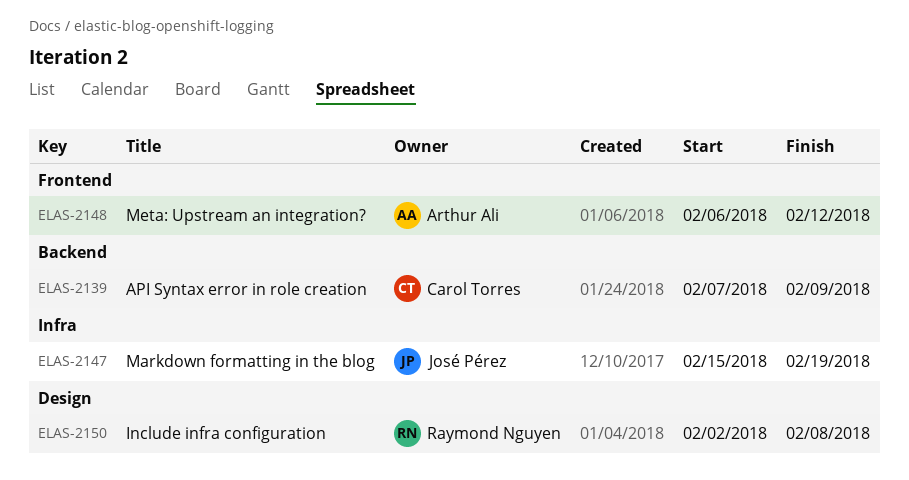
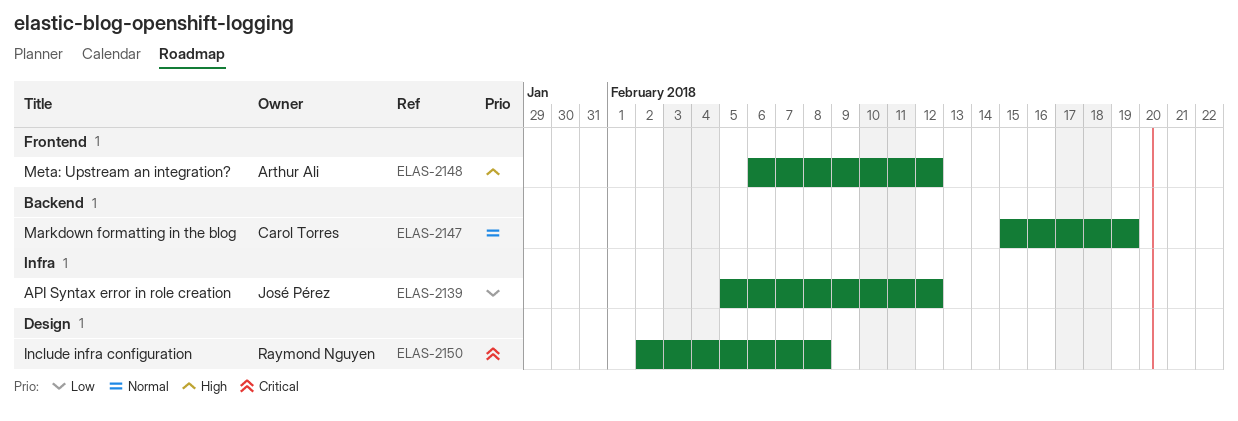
ELAS-2139, owner: Carol Torres -> José Pérez
ELAS-2139, label: Backend -> Infra
ELAS-2139, start: Feb 7 -> Feb 5
ELAS-2139, due: Feb 9 -> Feb 12
ELAS-2147, owner: José Pérez -> Carol Torres
ELAS-2147, label: Infra -> Backend

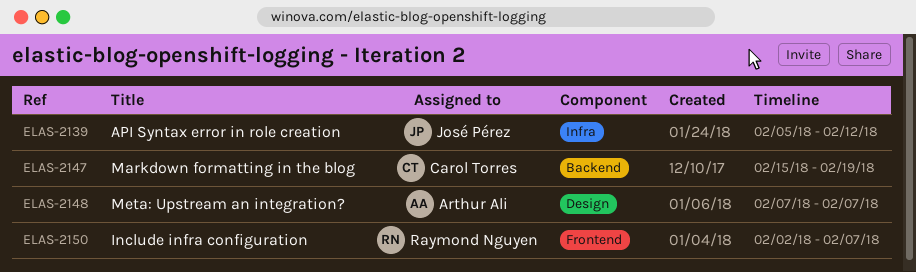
ELAS-2148, label: Frontend -> Design
ELAS-2148, start: Feb 6 -> Feb 7
ELAS-2148, due: Feb 12 -> Feb 7
ELAS-2150, label: Design -> Frontend
ELAS-2150, due: Feb 8 -> Feb 7

